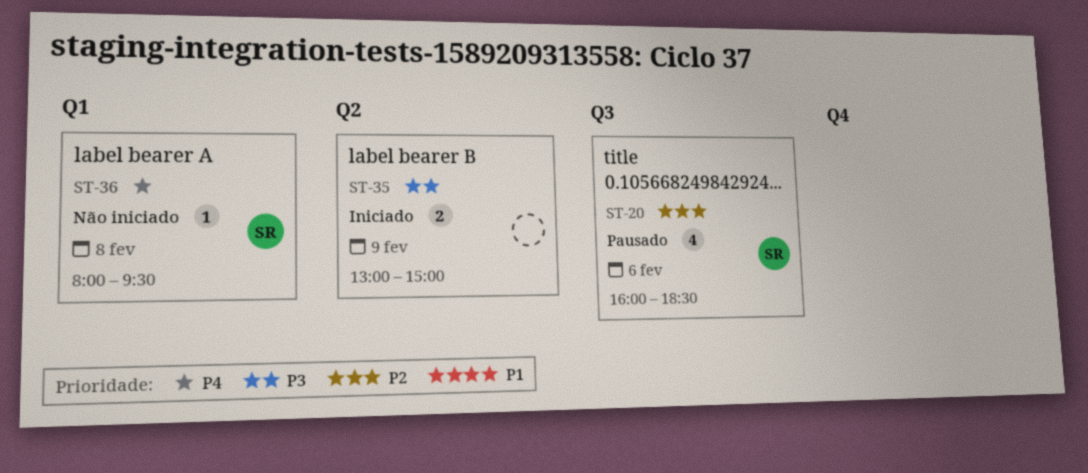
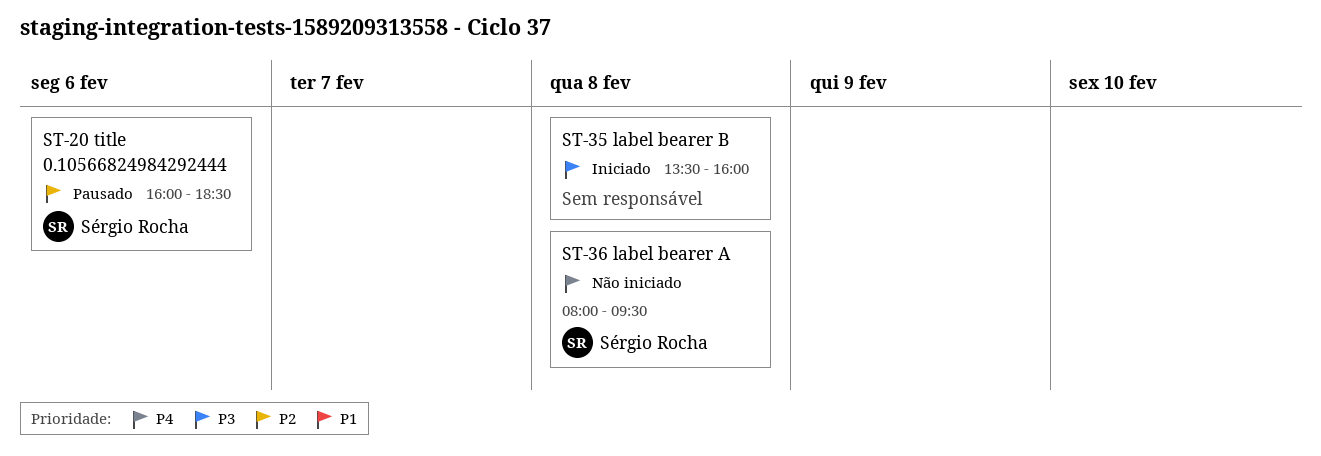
ST-35, day: Feb 9 -> Feb 8
ST-35, begins: 13:00 -> 13:30
ST-35, ends: 15:00 -> 16:00

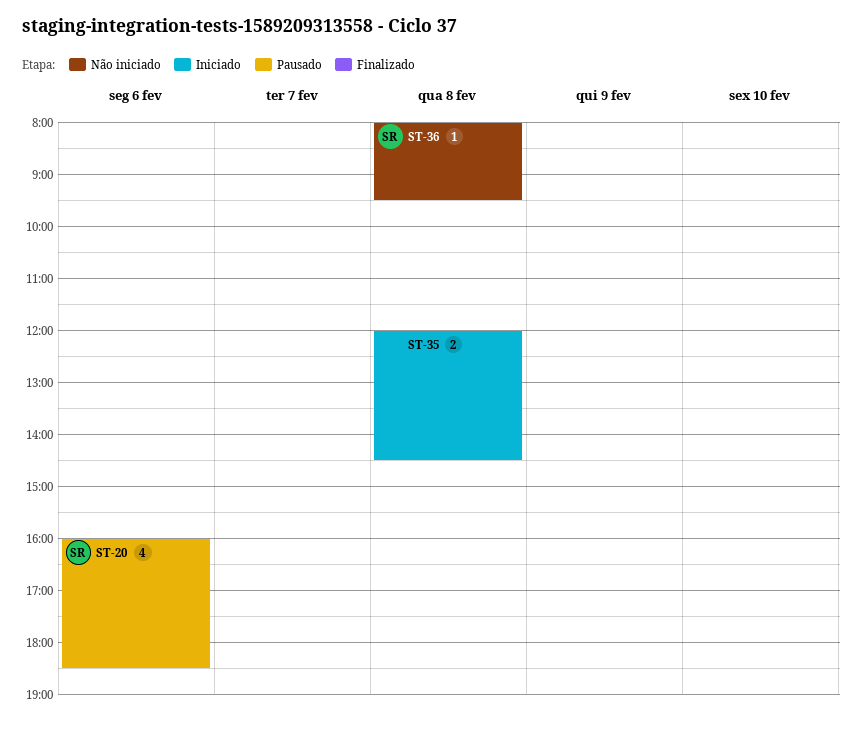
ST-35, begins: 13:30 -> 12:00
ST-35, ends: 16:00 -> 14:30

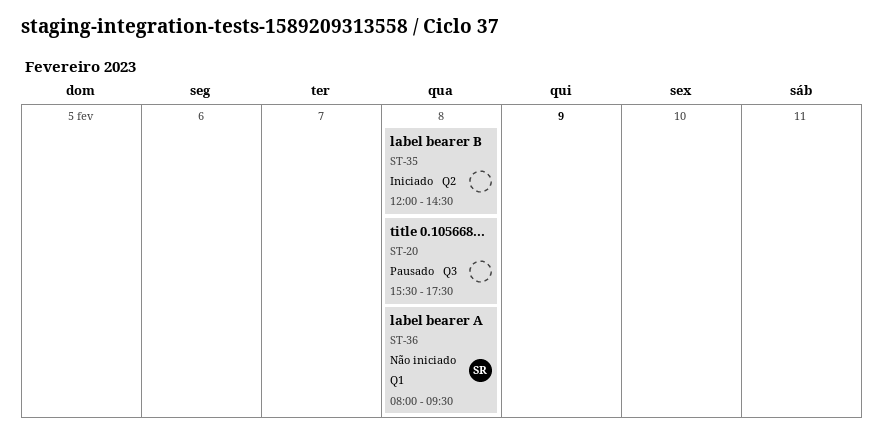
ST-20, owner: SR -> none
ST-20, day: Feb 6 -> Feb 8
ST-20, begins: 16:00 -> 15:30
ST-20, ends: 18:30 -> 17:30

